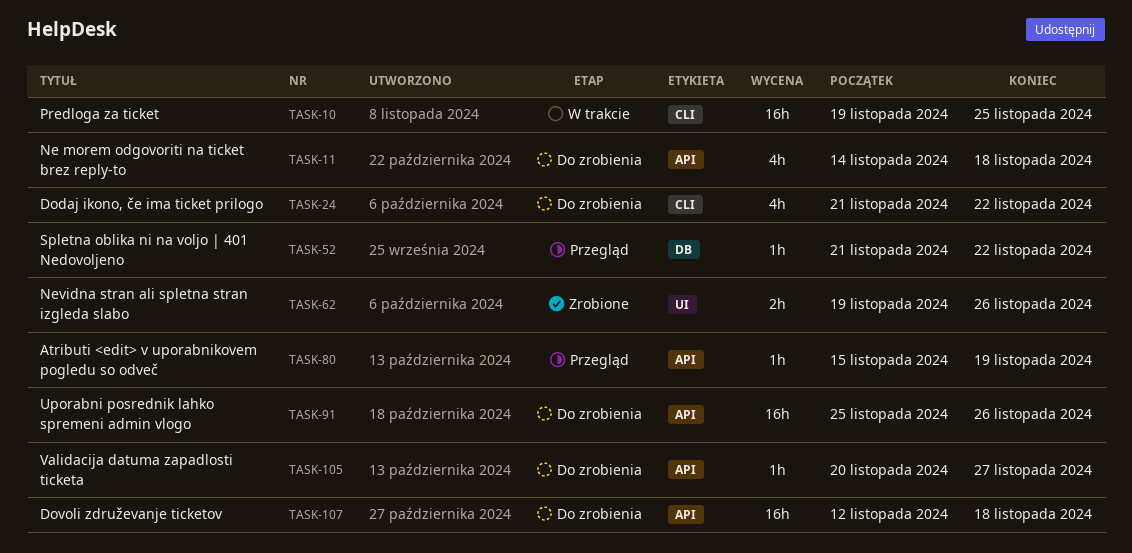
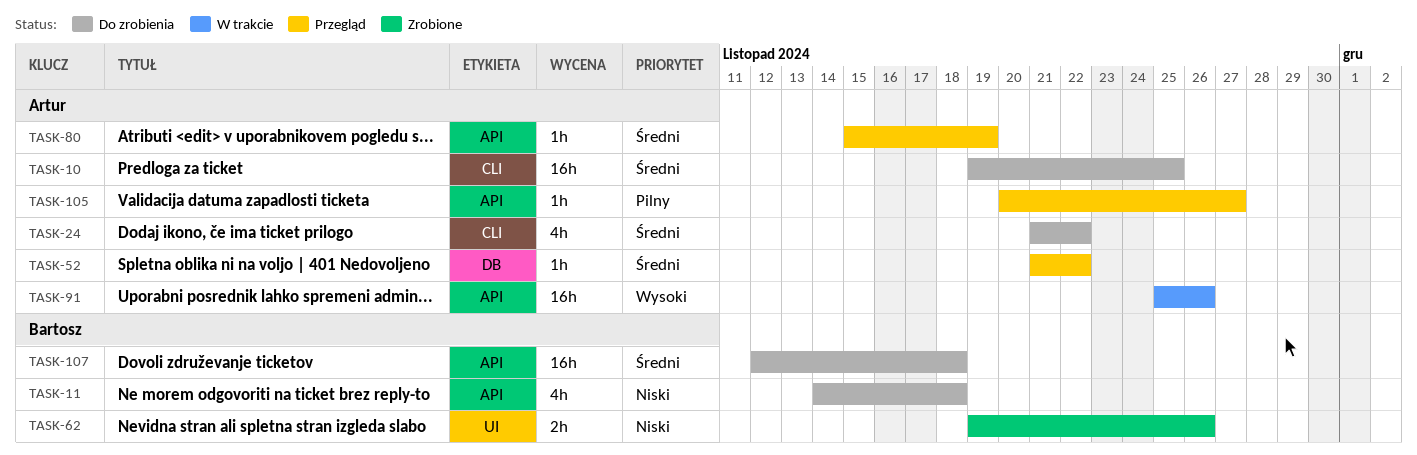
TASK-10, status: W trakcie -> Do zrobienia
TASK-91, status: Do zrobienia -> W trakcie
TASK-105, status: Do zrobienia -> Przegląd

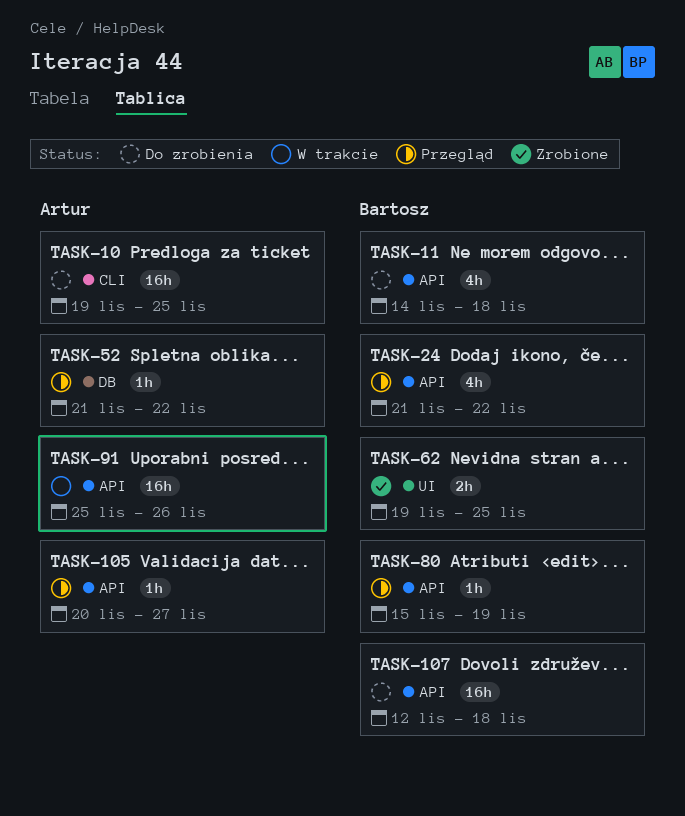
TASK-24, status: Do zrobienia -> Przegląd
TASK-24, owner: Artur -> Bartosz
TASK-24, label: CLI -> API
TASK-62, due: Nov 26 -> Nov 25
TASK-80, owner: Artur -> Bartosz

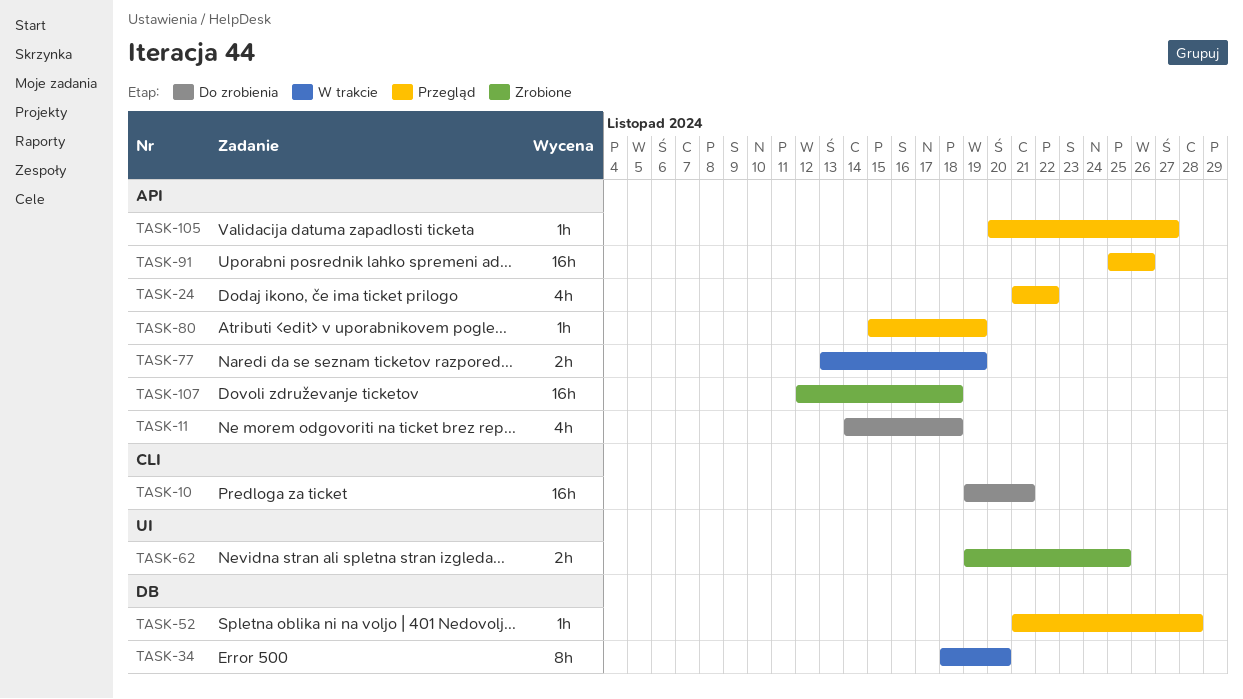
TASK-10, due: Nov 25 -> Nov 21
TASK-34: none -> present
TASK-52, due: Nov 22 -> Nov 28
TASK-77: none -> present
TASK-91, status: W trakcie -> Przegląd
TASK-107, status: Do zrobienia -> Zrobione

